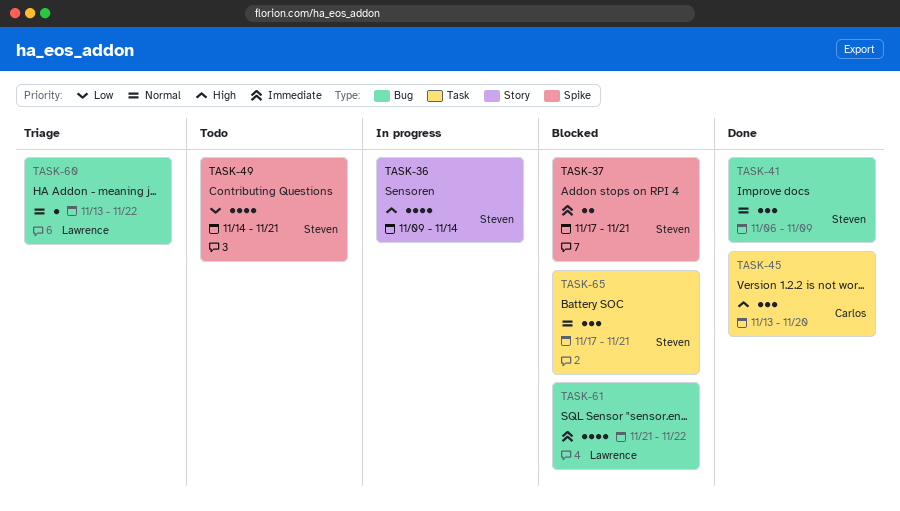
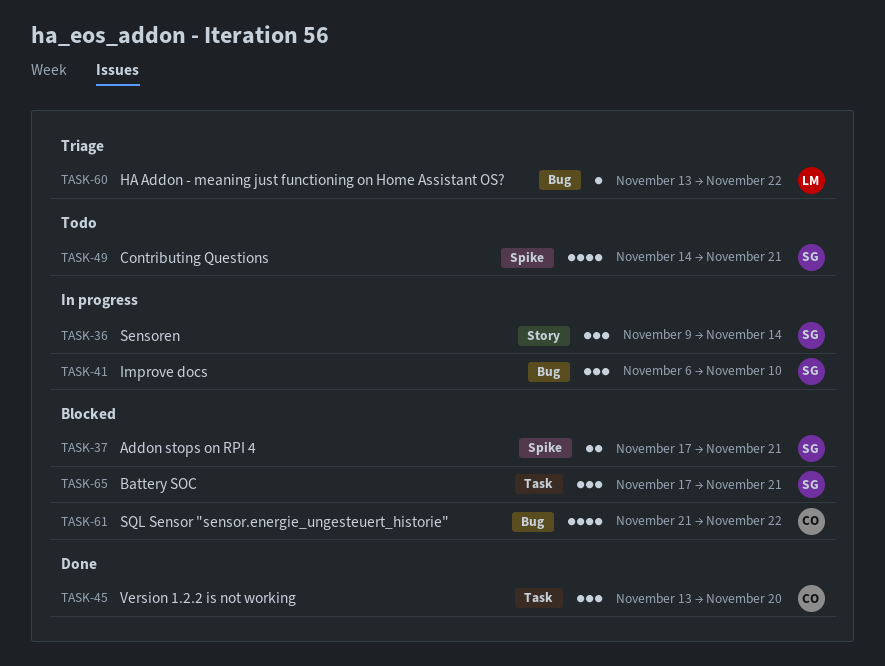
TASK-36, estimate: 4 -> 3
TASK-41, status: Done -> In progress
TASK-41, due: Nov 9 -> Nov 10
TASK-61, owner: Lawrence -> Carlos

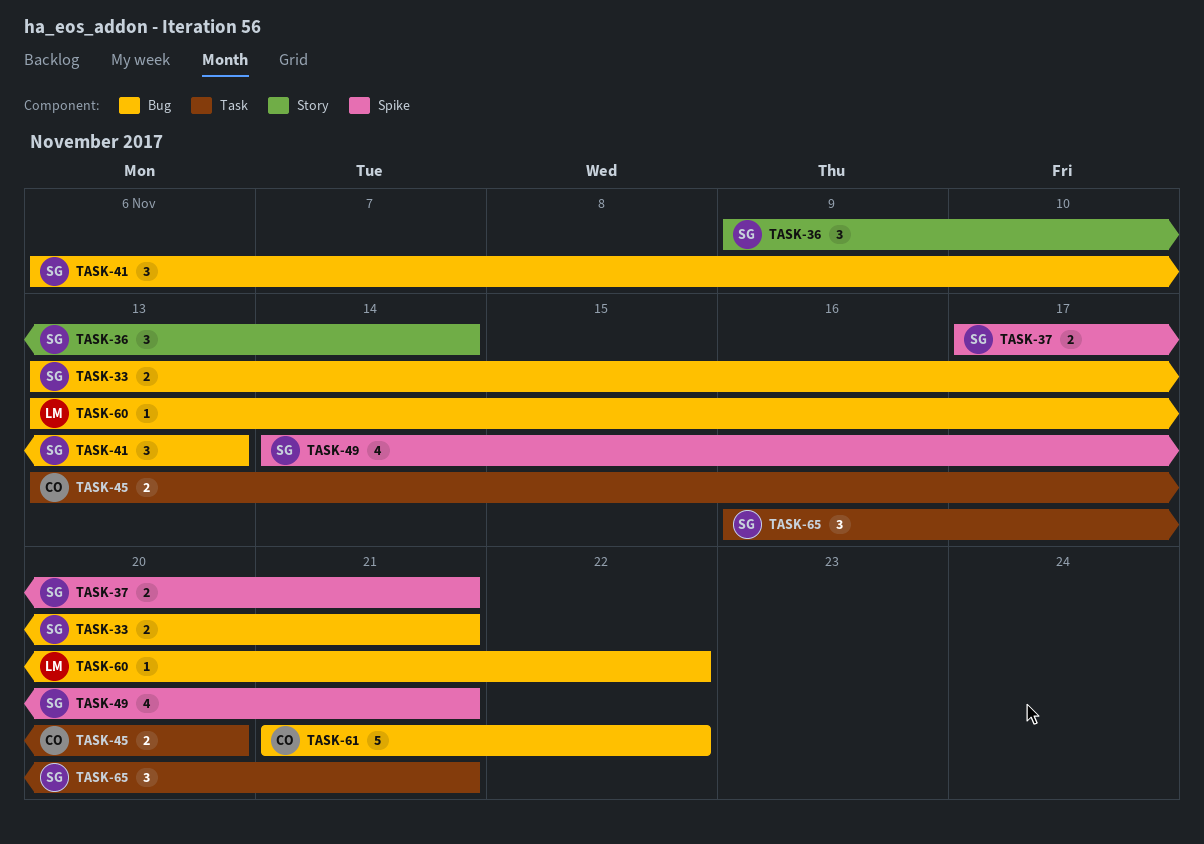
TASK-33: none -> present
TASK-41, due: Nov 10 -> Nov 13
TASK-45, estimate: 3 -> 2
TASK-61, estimate: 4 -> 5
TASK-65, start: Nov 17 -> Nov 16

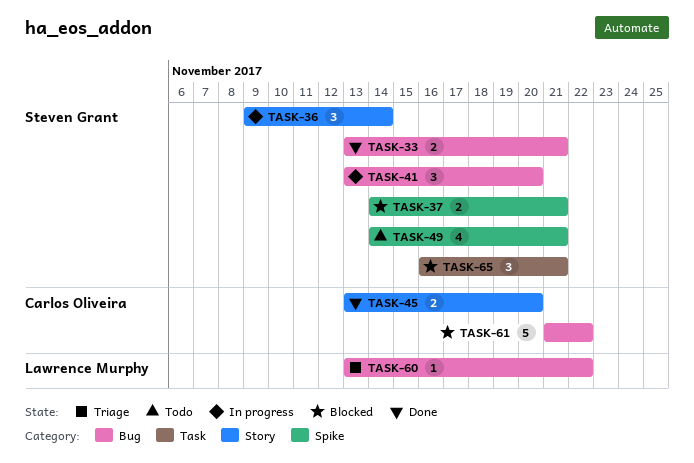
TASK-37, start: Nov 17 -> Nov 14
TASK-41, start: Nov 6 -> Nov 13
TASK-41, due: Nov 13 -> Nov 20
TASK-45, label: Task -> Story

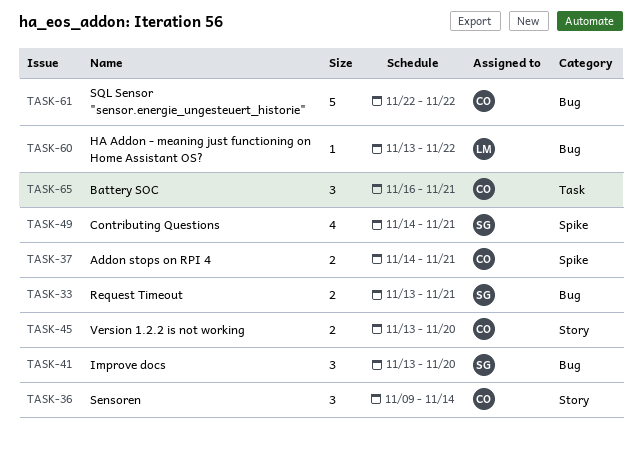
TASK-36, owner: Steven Grant -> Carlos Oliveira
TASK-37, owner: Steven Grant -> Carlos Oliveira
TASK-61, start: Nov 21 -> Nov 22
TASK-65, owner: Steven Grant -> Carlos Oliveira

